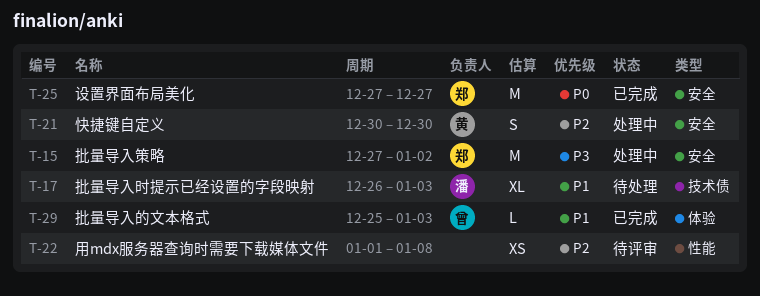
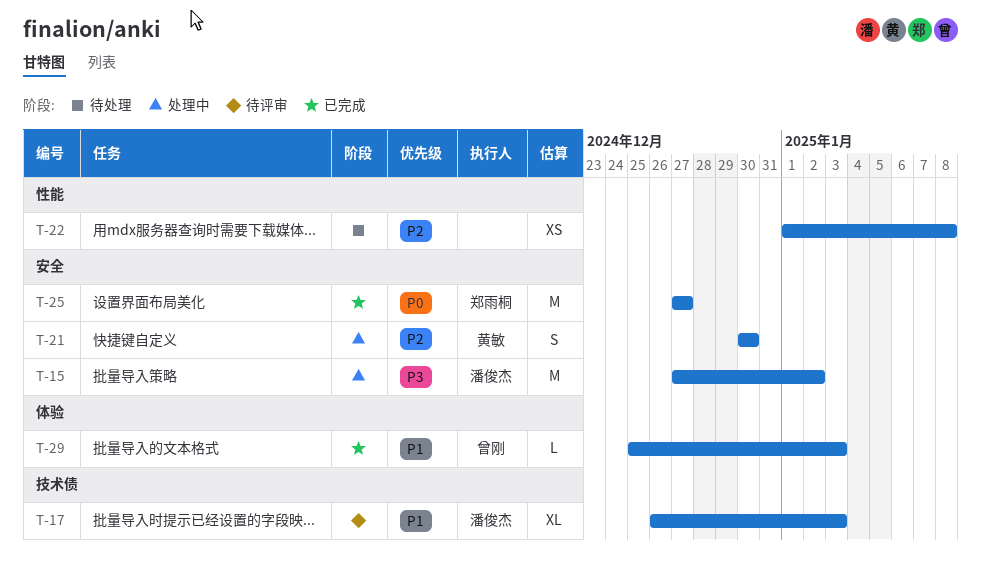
T-15, owner: 郑雨桐 -> 潘俊杰
T-17, status: 待处理 -> 待评审
T-22, status: 待评审 -> 待处理

